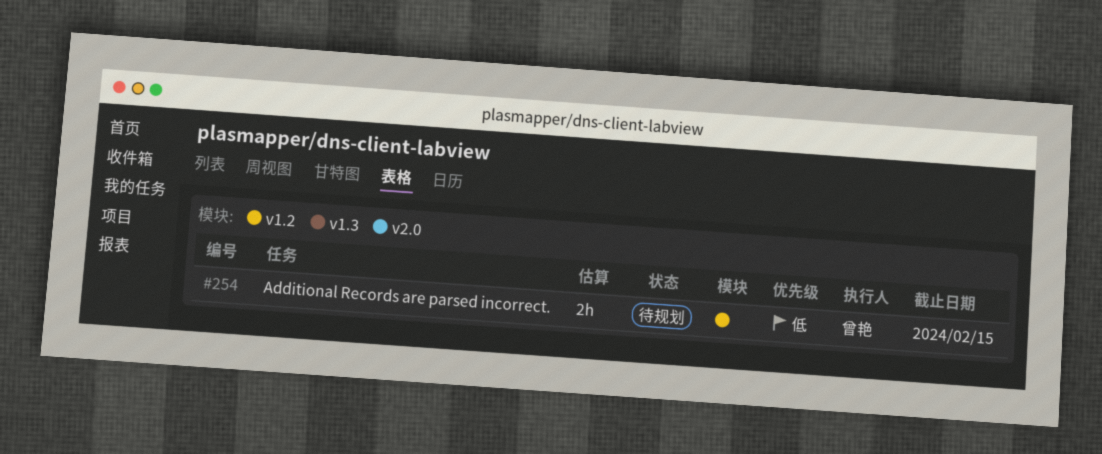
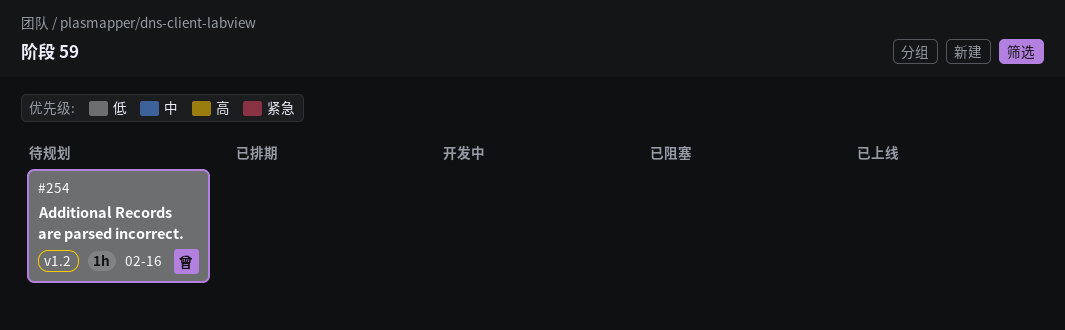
#254, estimate: 2h -> 1h
#254, due: Feb 15 -> Feb 16

